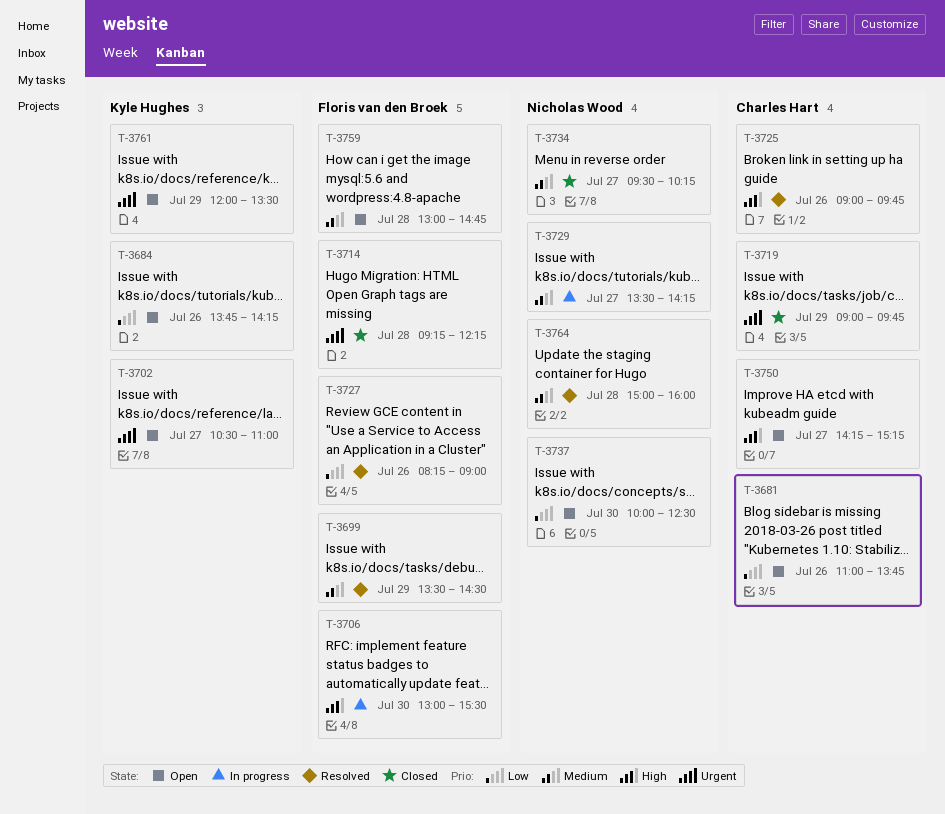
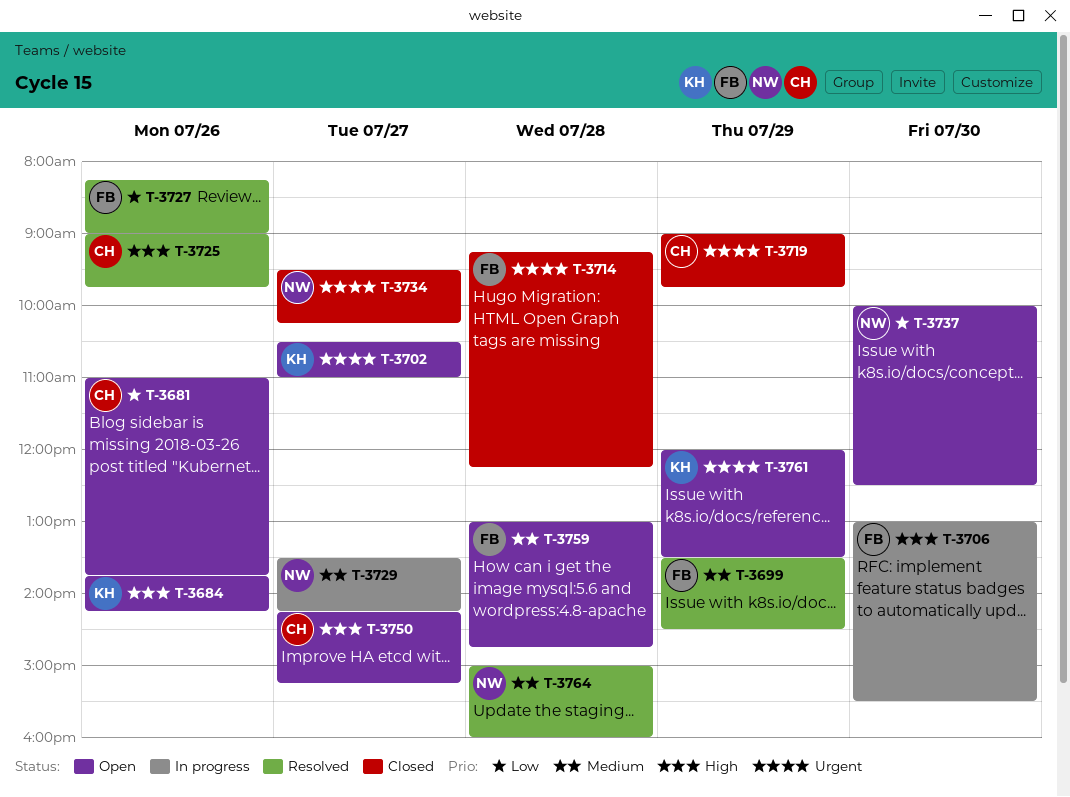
T-3684, priority: Low -> High
T-3734, priority: Medium -> Urgent

